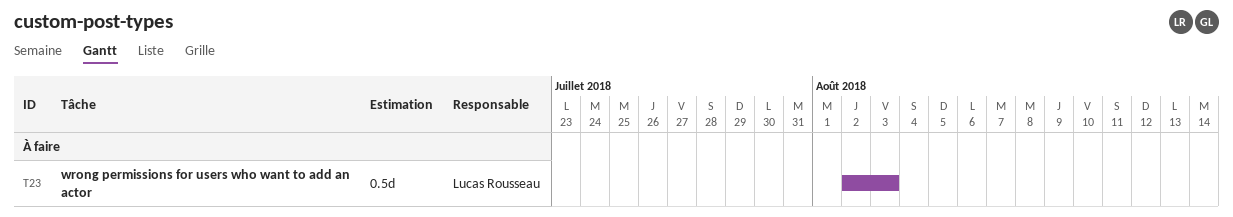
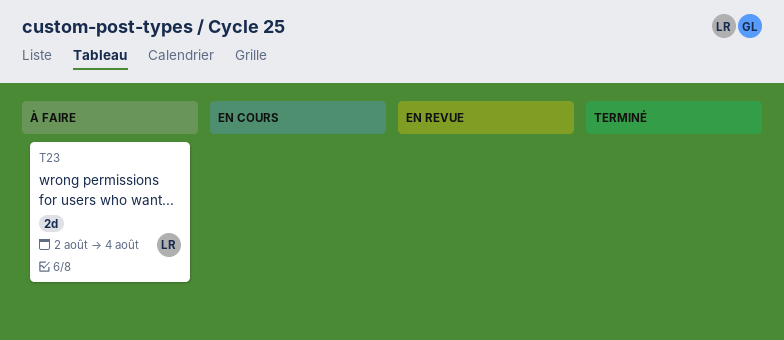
T23, estimate: 0.5d -> 2d
T23, due: Aug 3 -> Aug 4

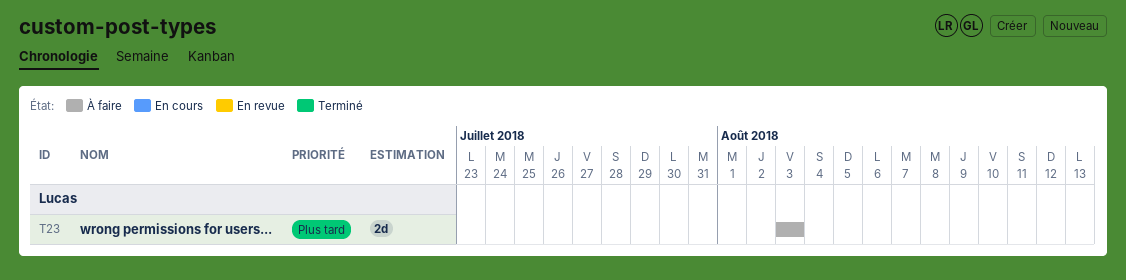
T23, start: Aug 2 -> Aug 3
T23, due: Aug 4 -> Aug 3

